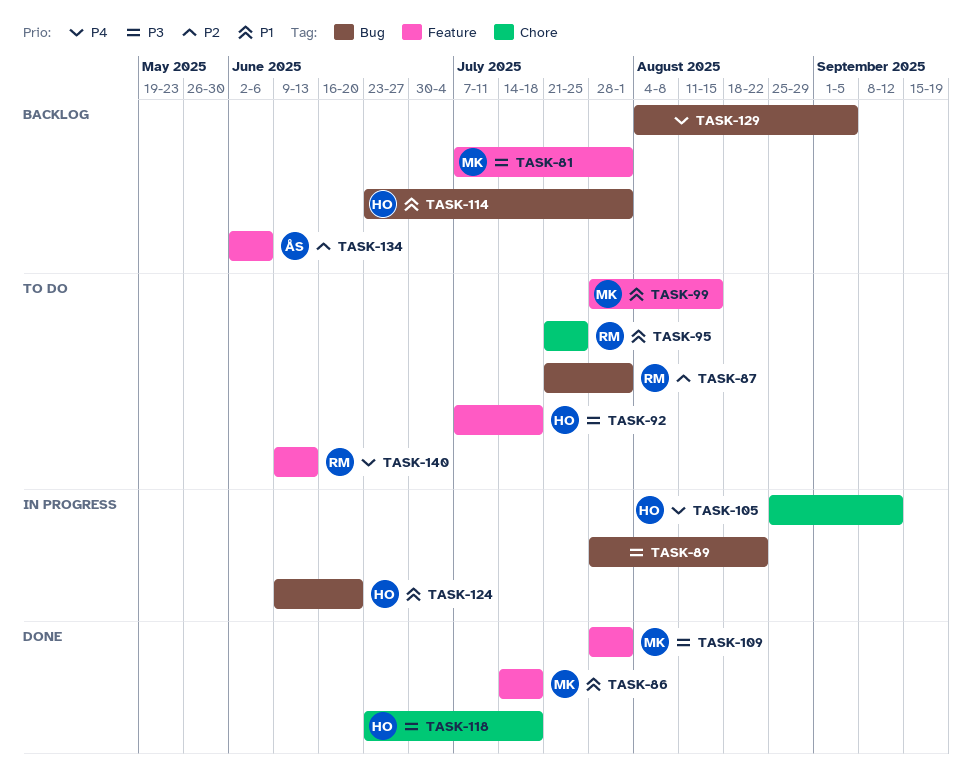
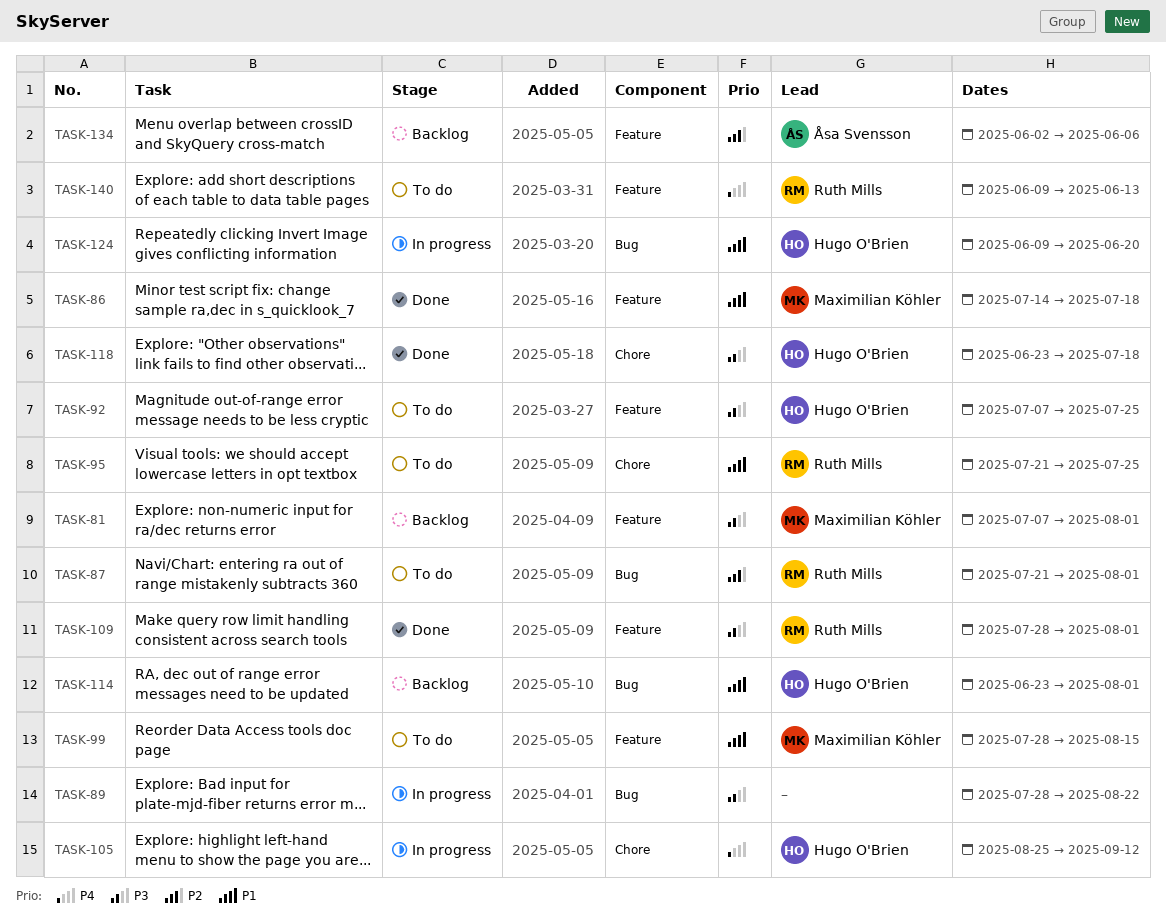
TASK-92, due: Jul 18 -> Jul 25
TASK-109, owner: Maximilian Köhler -> Ruth Mills
TASK-129: present -> none

